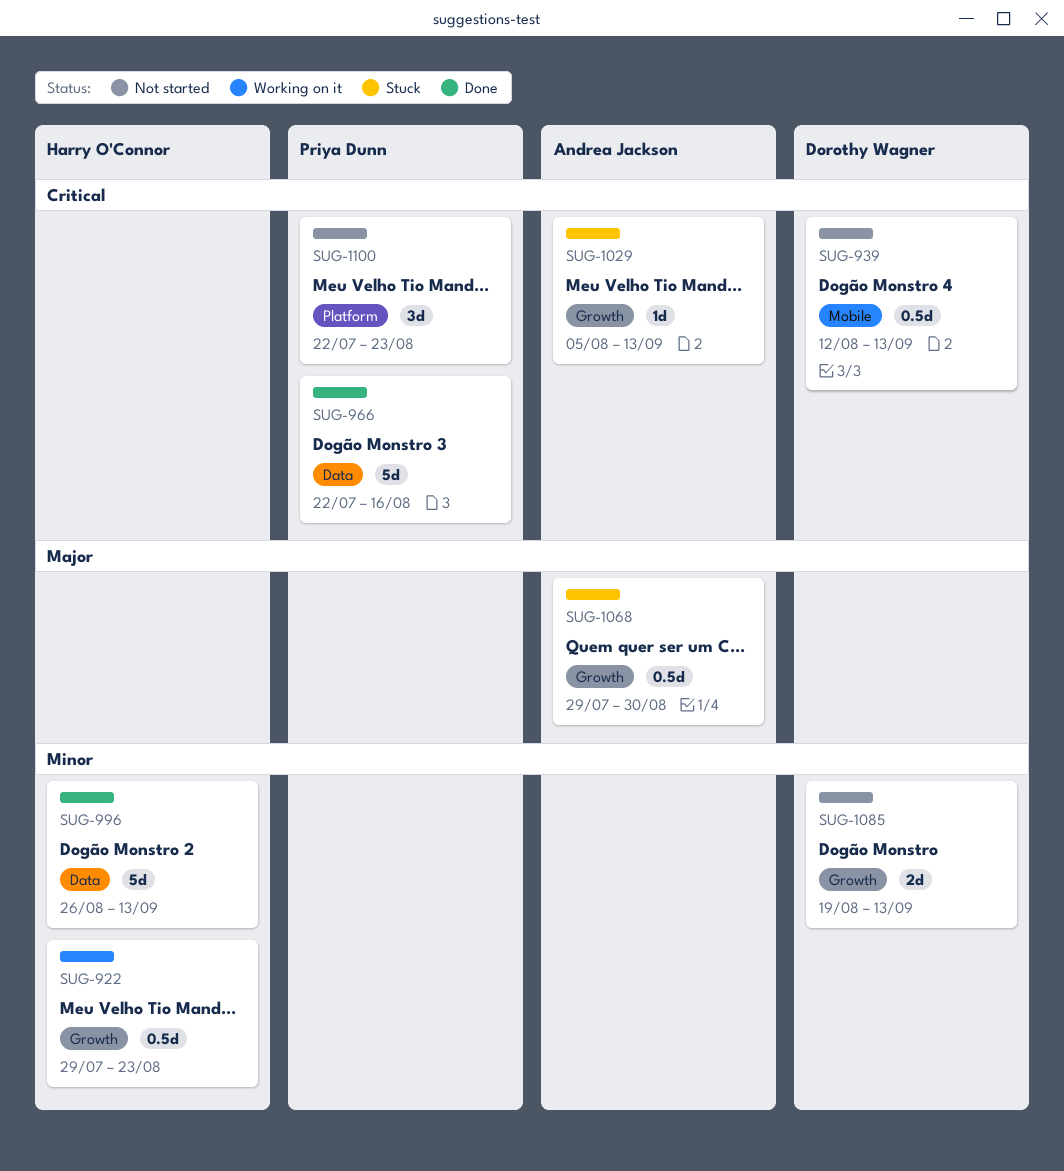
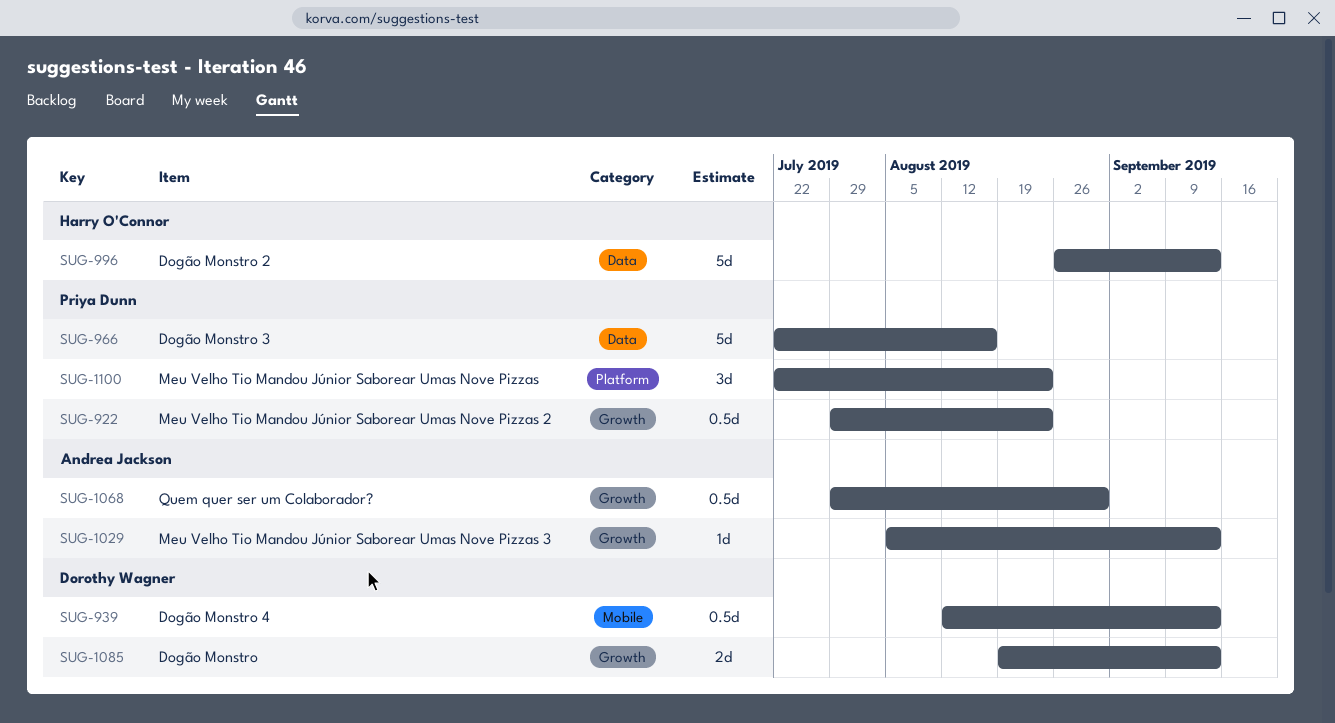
SUG-922, owner: Harry O'Connor -> Priya Dunn

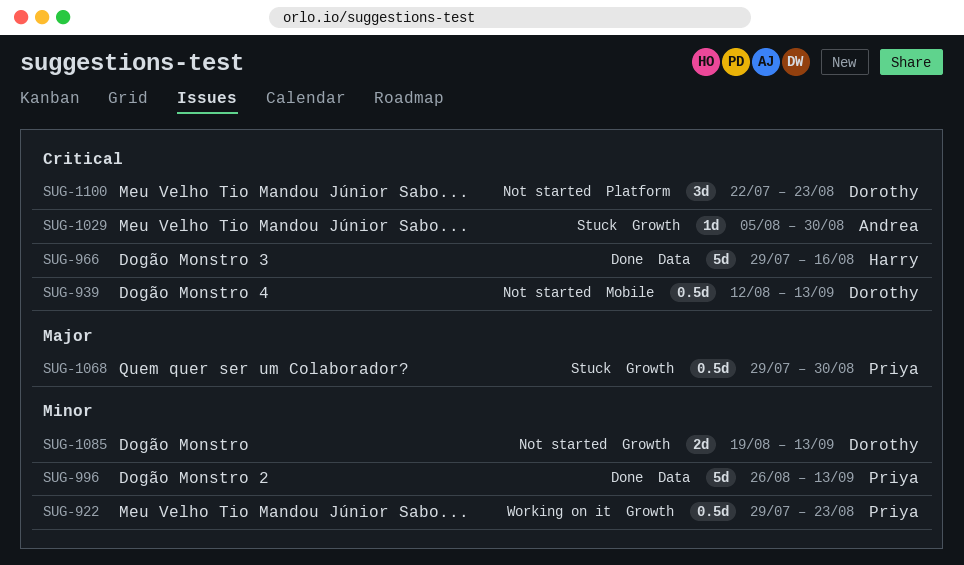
SUG-966, owner: Priya Dunn -> Harry O'Connor
SUG-966, start: Jul 22 -> Jul 29
SUG-996, owner: Harry O'Connor -> Priya Dunn
SUG-1029, due: Sep 13 -> Aug 30
SUG-1068, owner: Andrea Jackson -> Priya Dunn
SUG-1100, owner: Priya Dunn -> Dorothy Wagner

